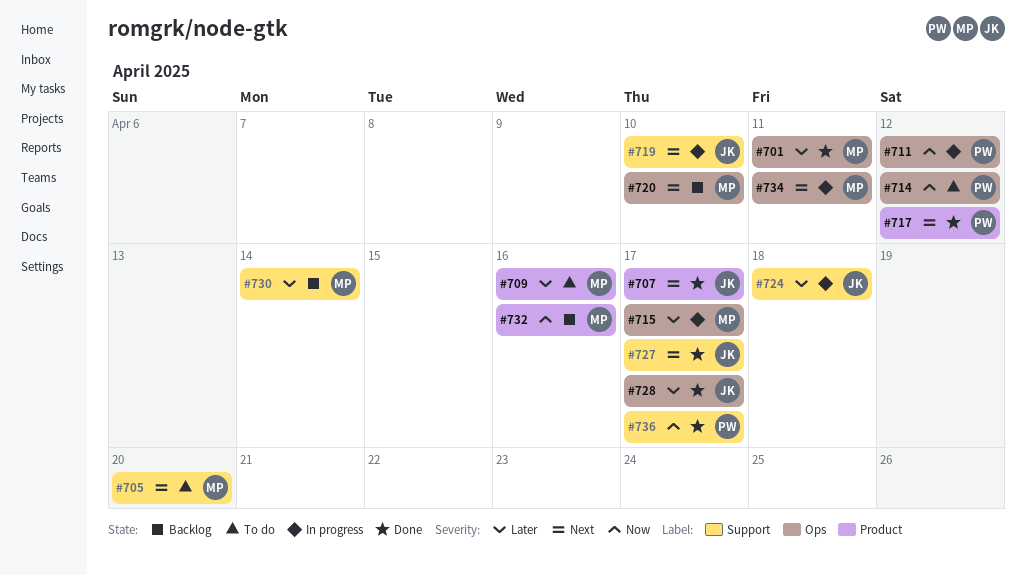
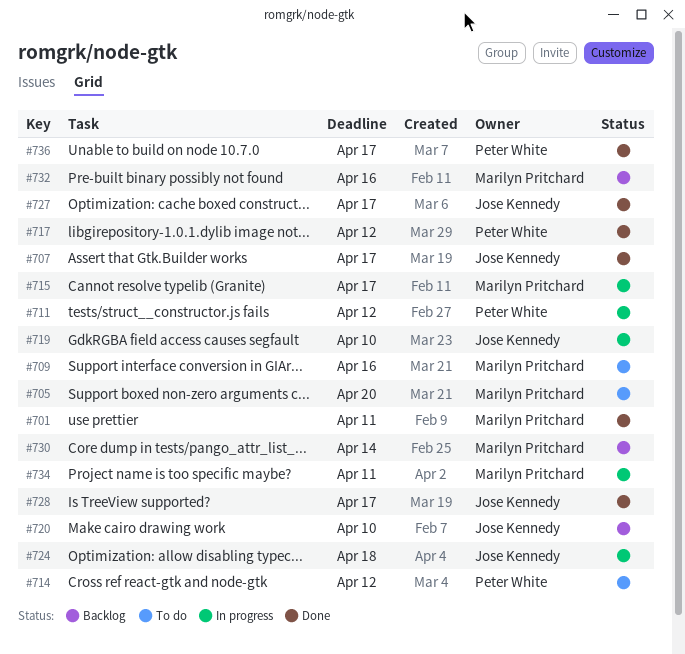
#720, owner: Marilyn Pritchard -> Jose Kennedy

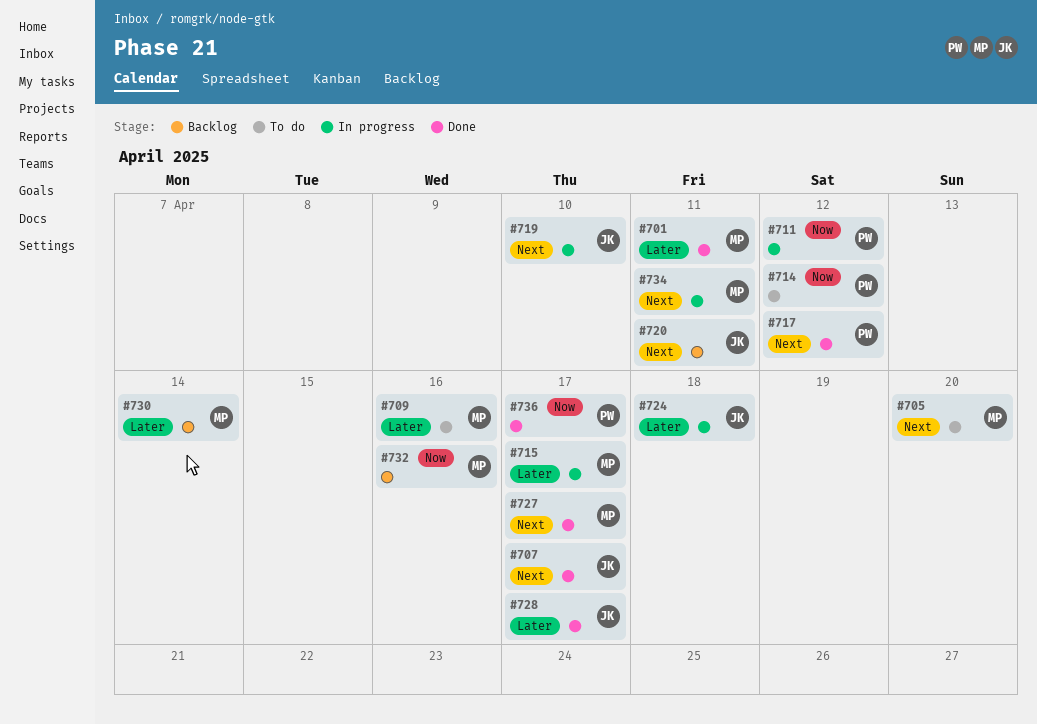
#720, due: Apr 10 -> Apr 11
#727, owner: Jose Kennedy -> Marilyn Pritchard

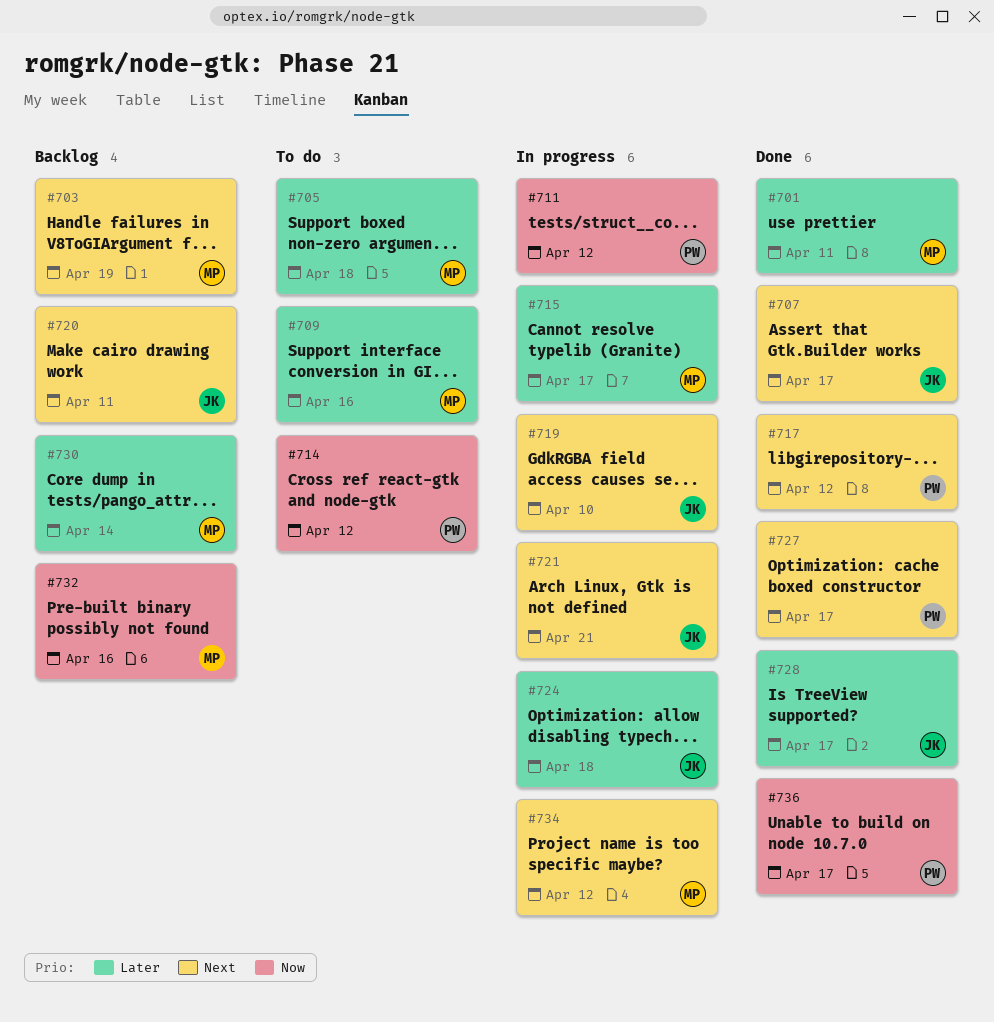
#703: none -> present
#705, priority: Next -> Later
#705, due: Apr 20 -> Apr 18
#721: none -> present
#727, owner: MP -> PW
#734, due: Apr 11 -> Apr 12

